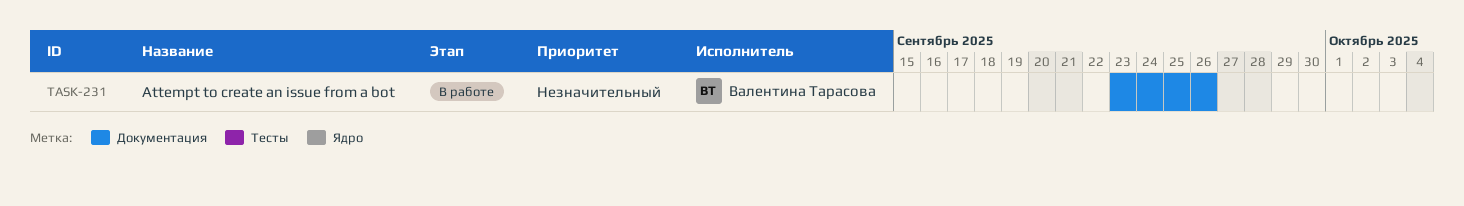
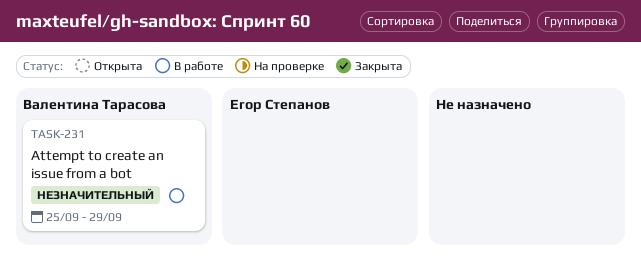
TASK-231, start: Sep 23 -> Sep 25
TASK-231, due: Sep 26 -> Sep 29

